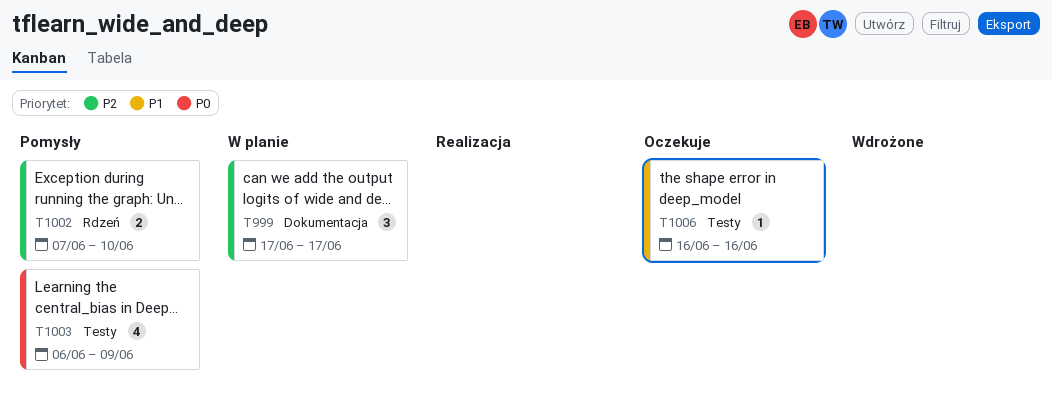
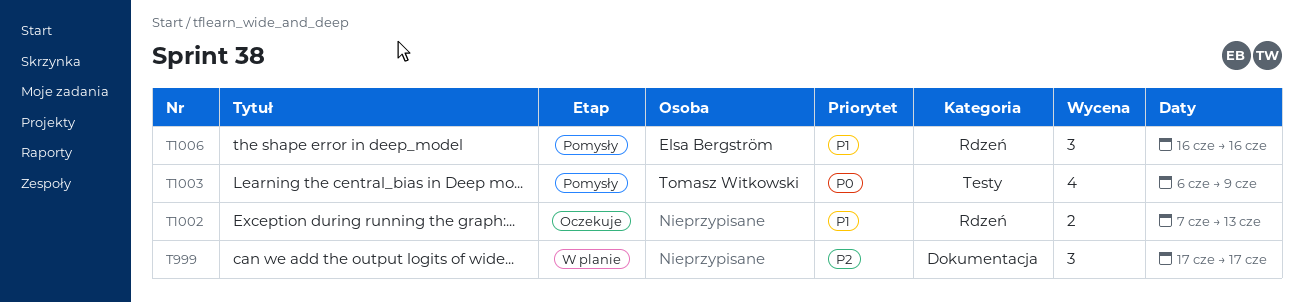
T1002, status: Pomysły -> Oczekuje
T1002, priority: P2 -> P1
T1002, due: Jun 10 -> Jun 13
T1006, status: Oczekuje -> Pomysły
T1006, label: Testy -> Rdzeń
T1006, estimate: 1 -> 3

